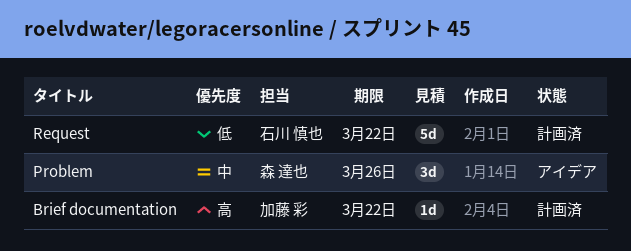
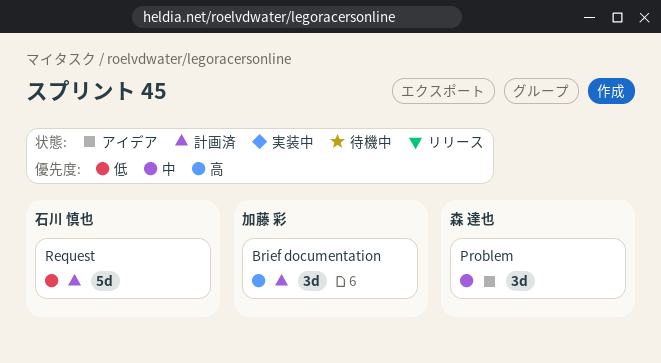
Brief documentation, estimate: 1d -> 3d

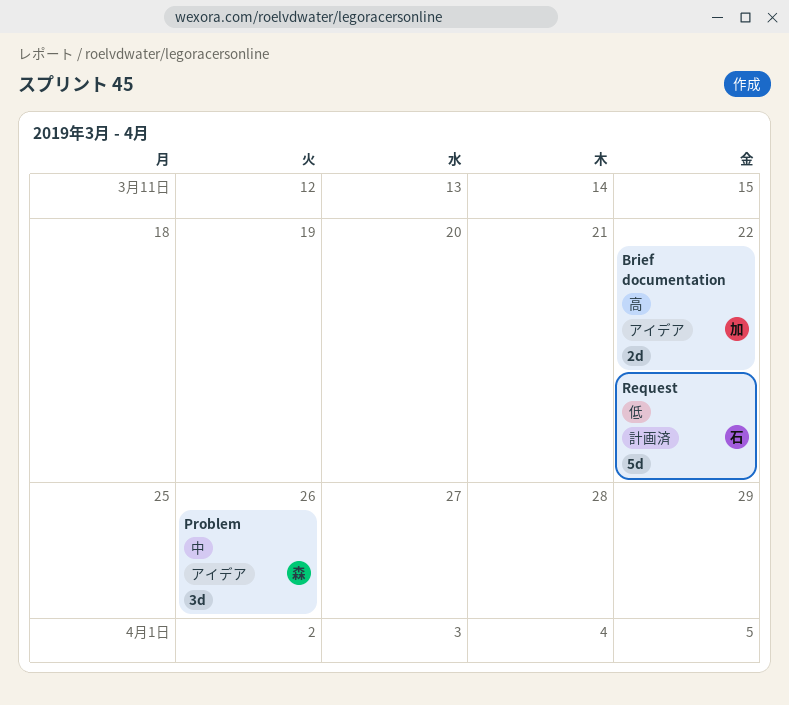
Brief documentation, status: 計画済 -> アイデア
Brief documentation, estimate: 3d -> 2d

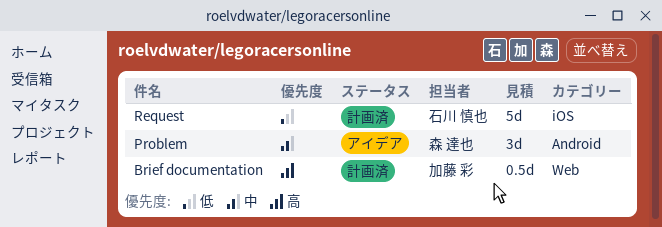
Brief documentation, status: アイデア -> 計画済
Brief documentation, estimate: 2d -> 0.5d

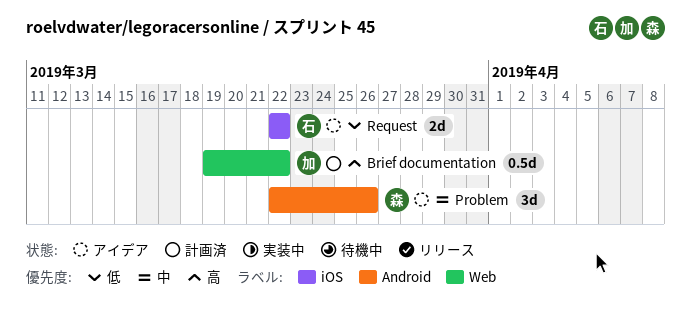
Request, status: 計画済 -> アイデア
Request, estimate: 5d -> 2d

